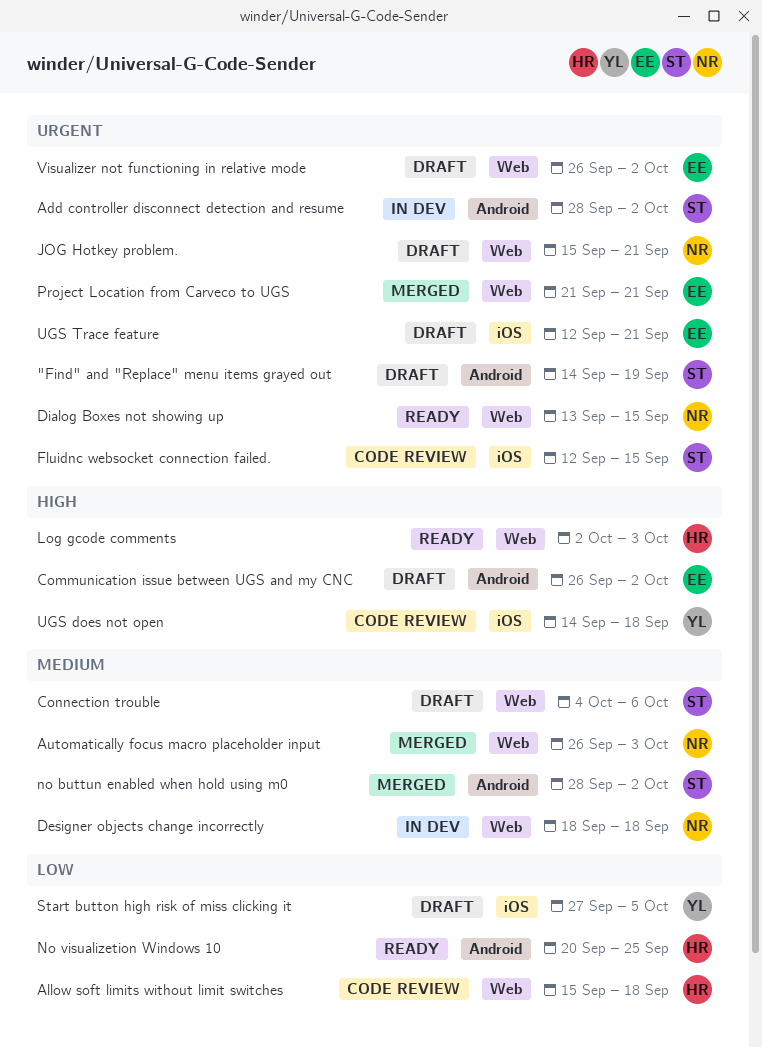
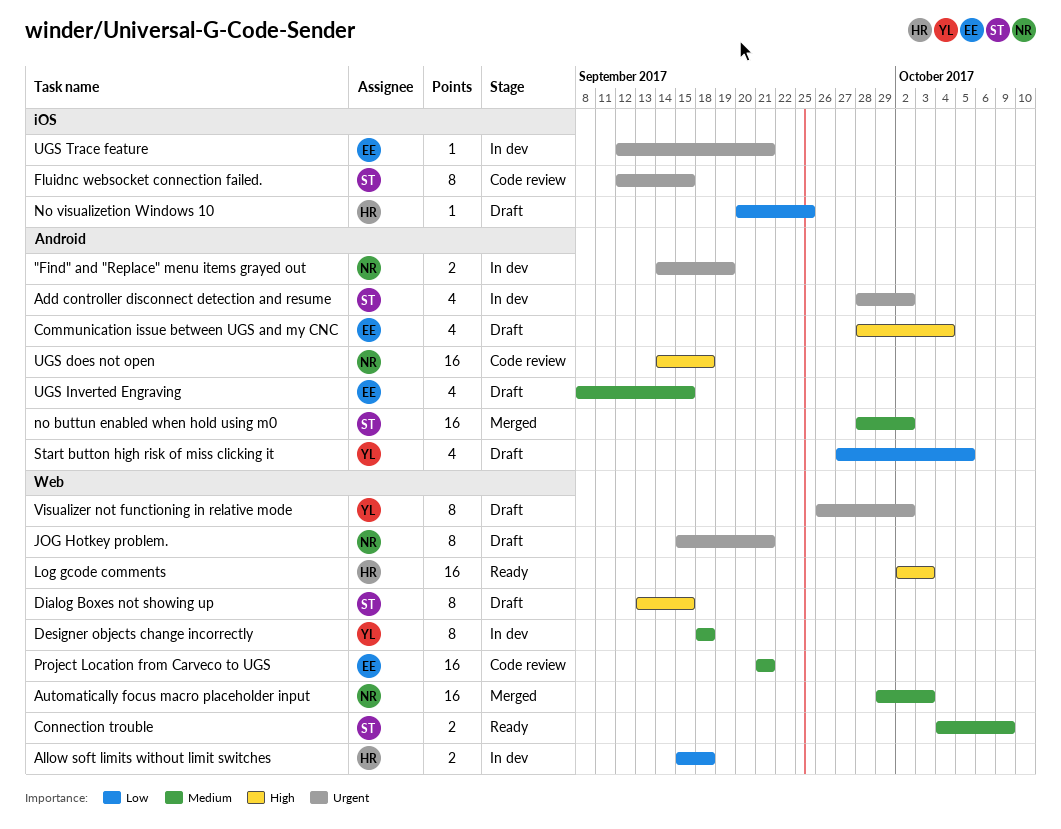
"Find" and "Replace" menu items grayed out, status: Draft -> In dev
"Find" and "Replace" menu items grayed out, owner: ST -> NR
Allow soft limits without limit switches, status: Code review -> In dev
Automatically focus macro placeholder input, start: Sep 26 -> Sep 29
Communication issue between UGS and my CNC, start: Sep 26 -> Sep 28
Communication issue between UGS and my CNC, due: Oct 2 -> Oct 4
Connection trouble, status: Draft -> Ready
Connection trouble, due: Oct 6 -> Oct 9
Designer objects change incorrectly, owner: NR -> YL
Dialog Boxes not showing up, status: Ready -> Draft
Dialog Boxes not showing up, owner: NR -> ST
Dialog Boxes not showing up, priority: Urgent -> High
No visualizetion Windows 10, status: Ready -> Draft
No visualizetion Windows 10, label: Android -> iOS
Project Location from Carveco to UGS, status: Merged -> Code review
Project Location from Carveco to UGS, priority: Urgent -> Medium
Start button high risk of miss clicking it, label: iOS -> Android
UGS does not open, owner: YL -> NR
UGS does not open, label: iOS -> Android
UGS Inverted Engraving: none -> present
UGS Trace feature, status: Draft -> In dev
Visualizer not functioning in relative mode, owner: EE -> YL

